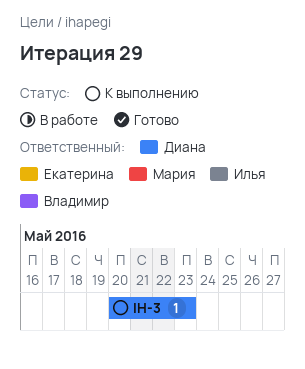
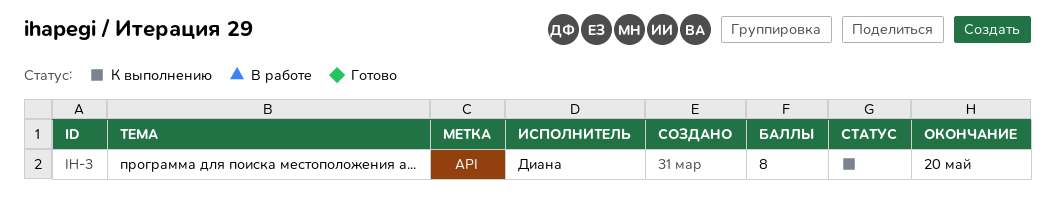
IH-3, estimate: 1 -> 8
IH-3, due: May 23 -> May 20

